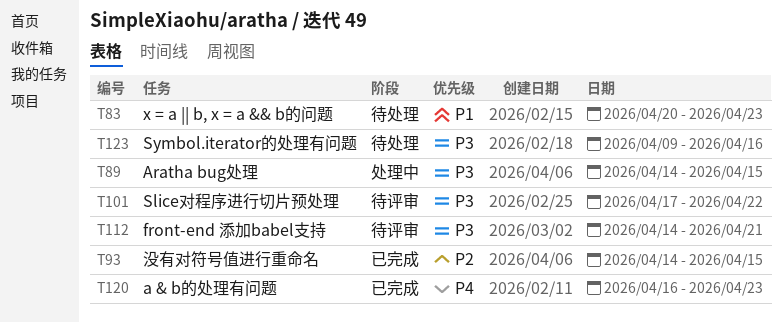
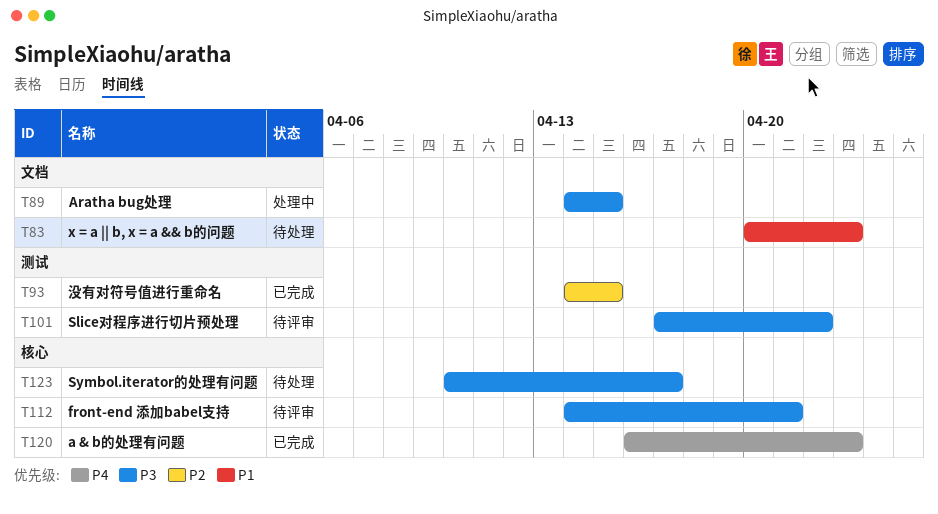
T123, start: Apr 9 -> Apr 10
T123, due: Apr 16 -> Apr 17

